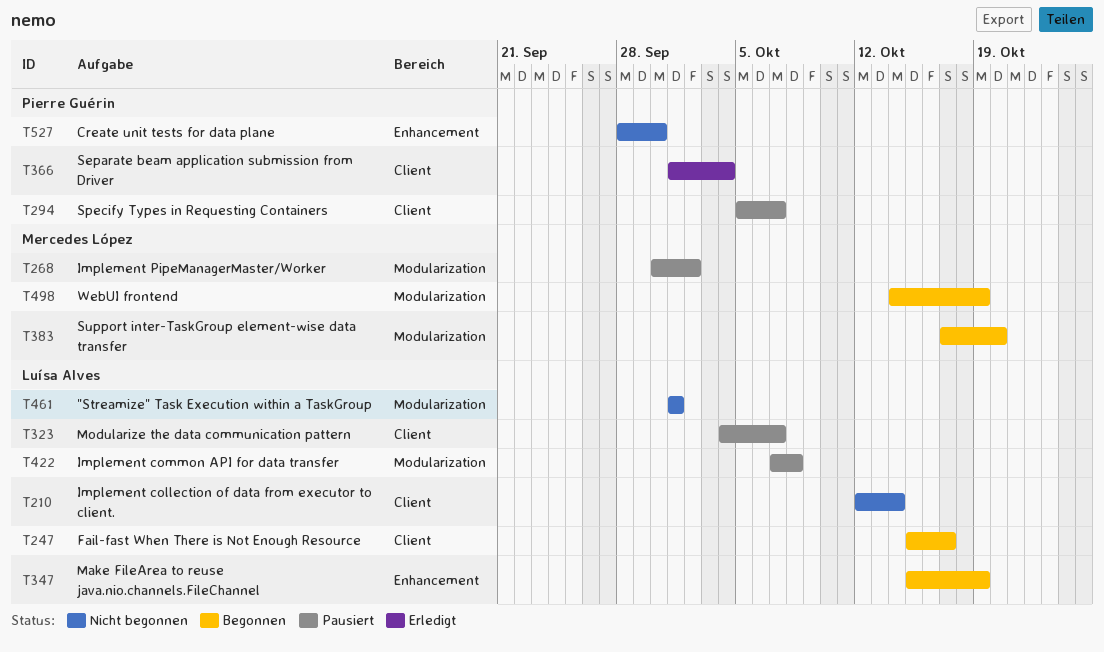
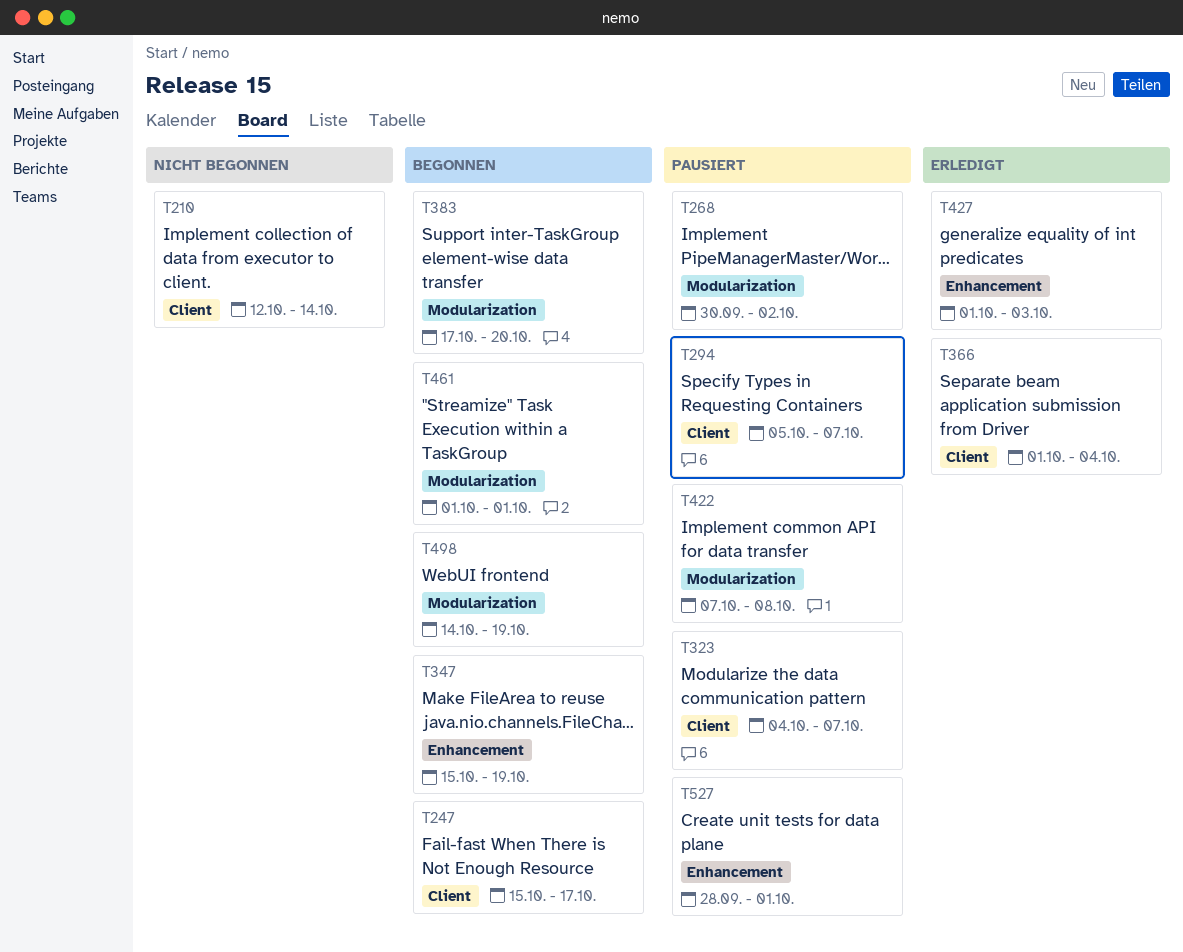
T427: none -> present
T461, status: Nicht begonnen -> Begonnen
T527, status: Nicht begonnen -> Pausiert
T527, due: Sep 30 -> Oct 1

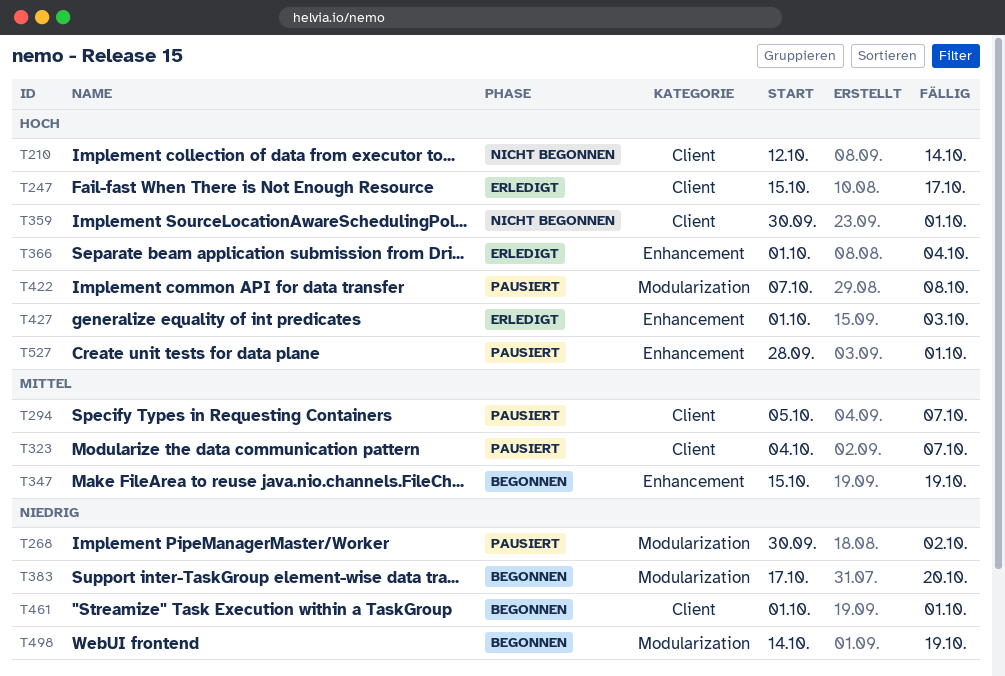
T247, status: Begonnen -> Erledigt
T359: none -> present
T366, label: Client -> Enhancement
T461, label: Modularization -> Client

